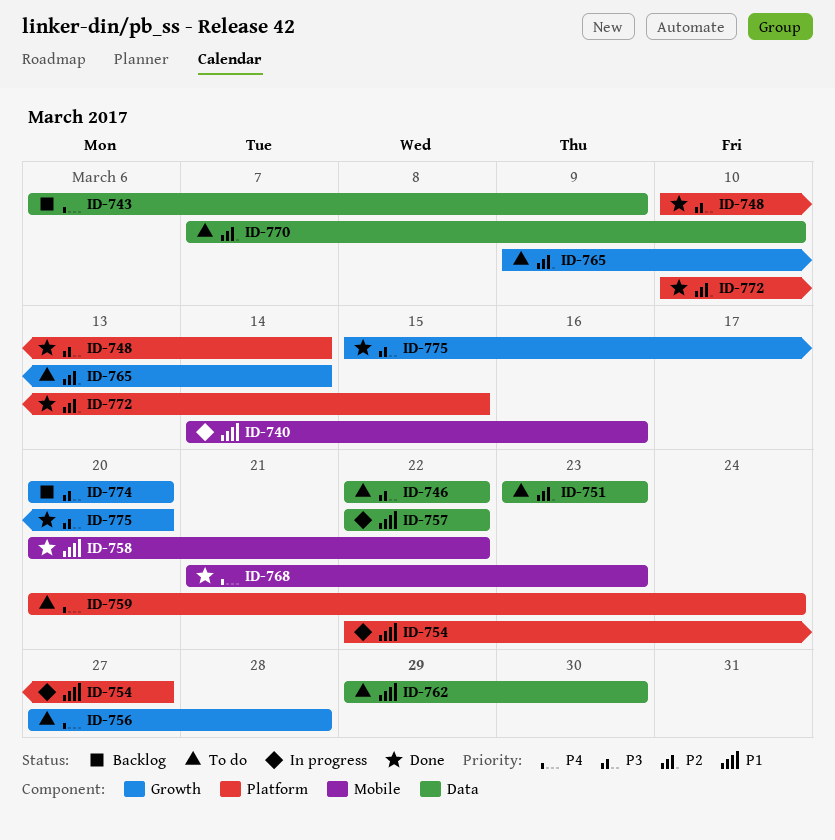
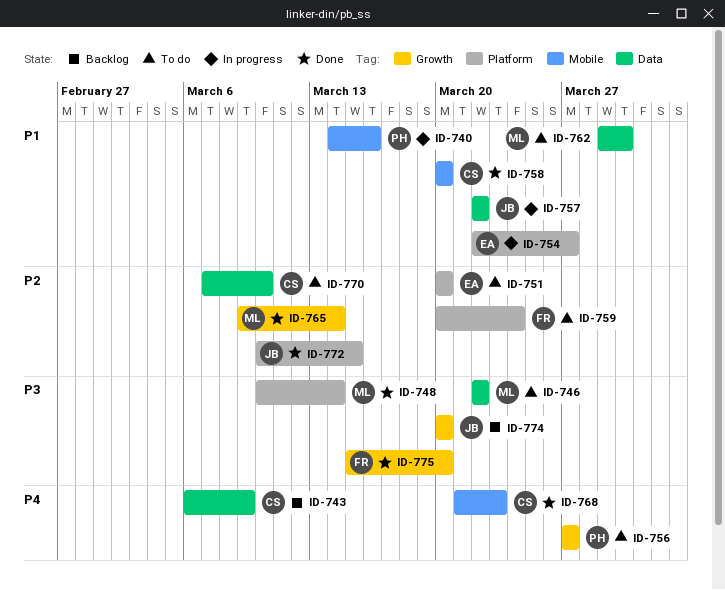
ID-751, label: Data -> Platform
ID-751, start: Mar 23 -> Mar 20
ID-751, due: Mar 23 -> Mar 20
ID-756, due: Mar 28 -> Mar 27
ID-758, due: Mar 22 -> Mar 20
ID-759, priority: P4 -> P2
ID-765, status: To do -> Done

